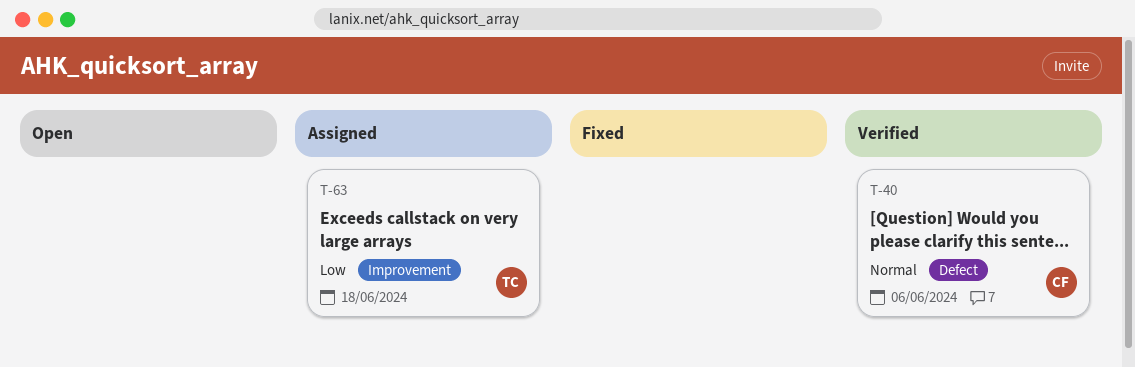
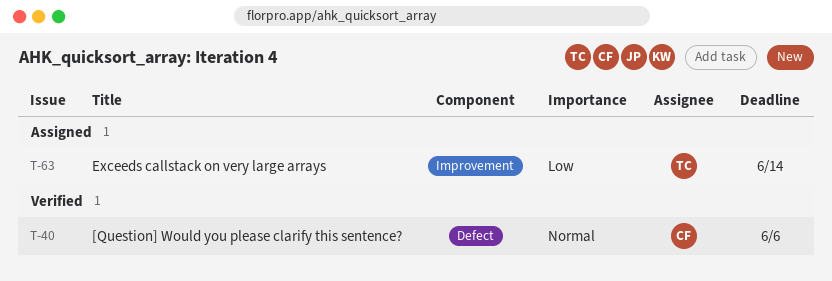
T-63, due: Jun 18 -> Jun 14

